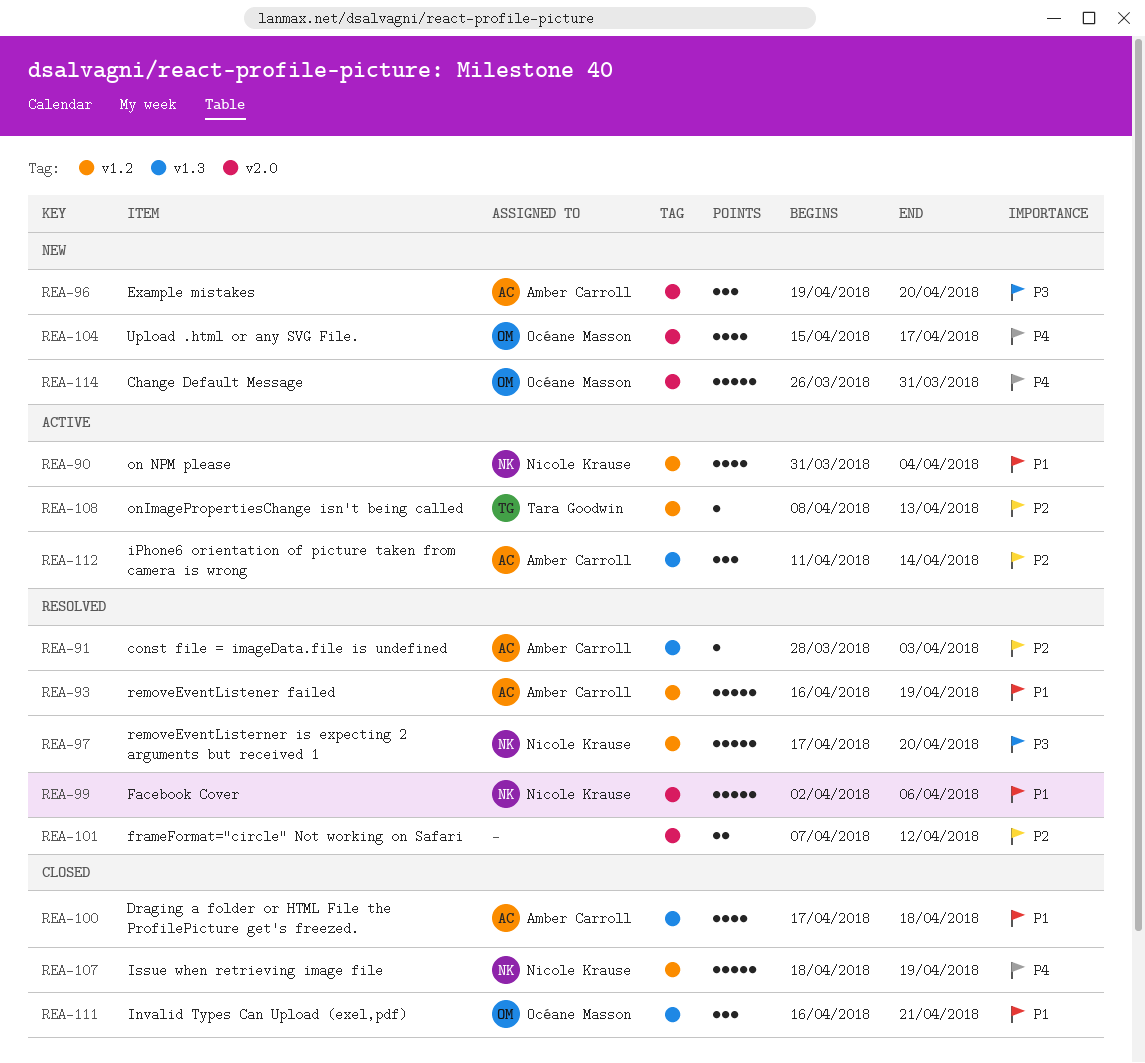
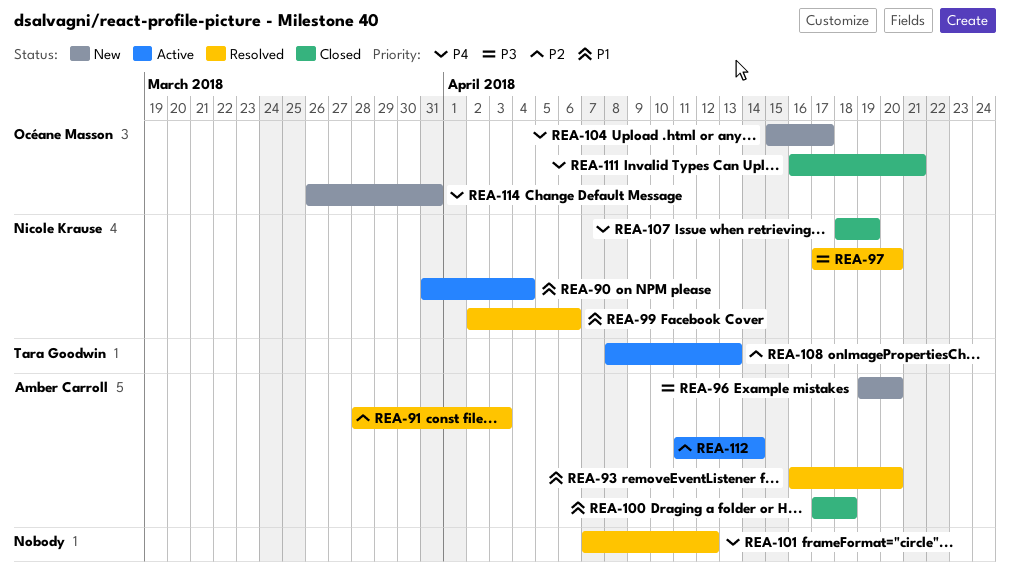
REA-93, due: Apr 19 -> Apr 20
REA-101, priority: P2 -> P4
REA-111, priority: P1 -> P4

